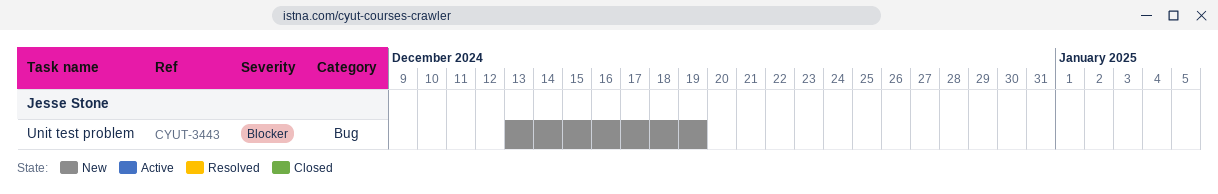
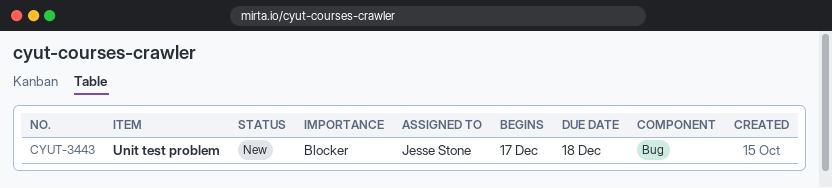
CYUT-3443, start: Dec 13 -> Dec 17
CYUT-3443, due: Dec 19 -> Dec 18

